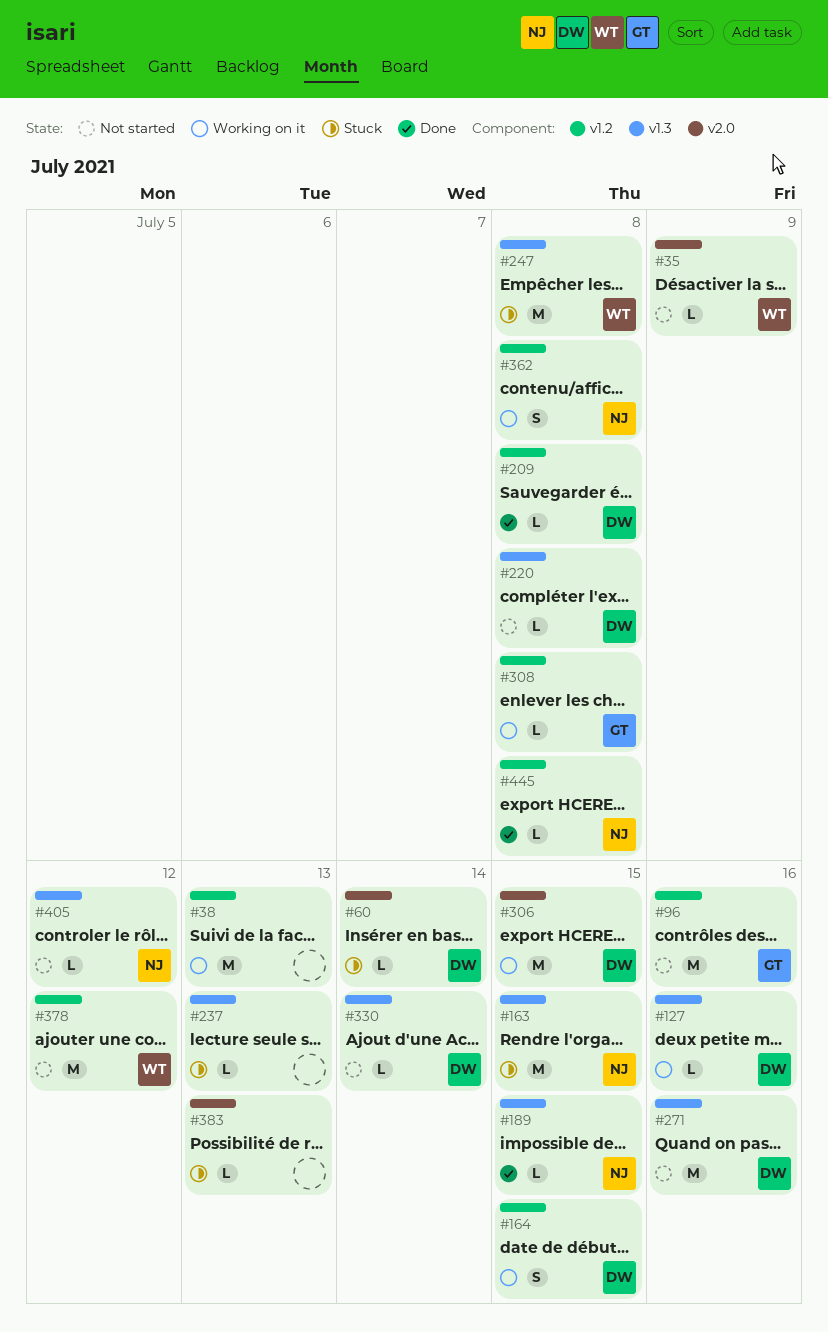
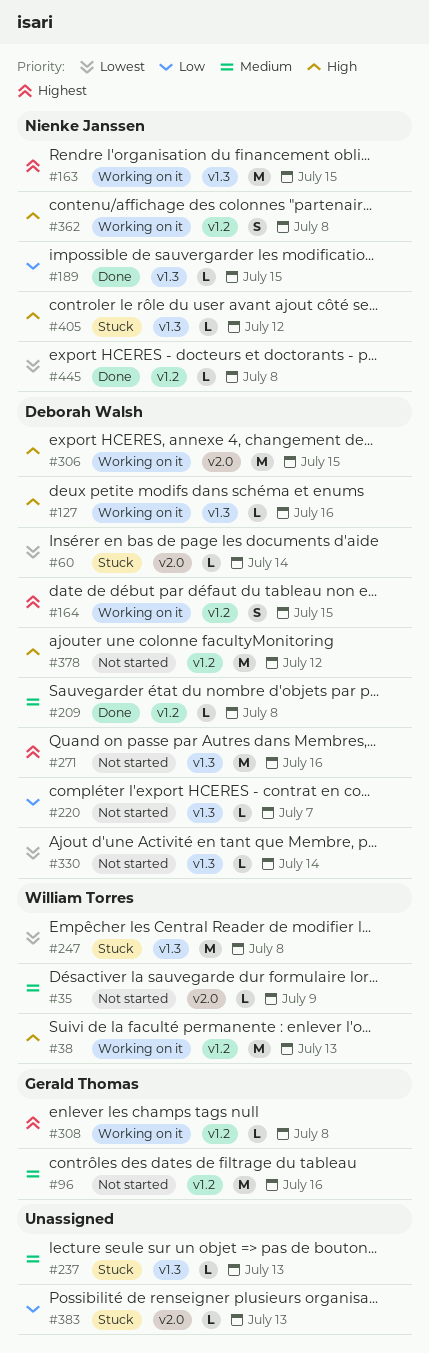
#38, owner: none -> William Torres
#163, status: Stuck -> Working on it
#220, due: Jul 8 -> Jul 7
#378, owner: William Torres -> Deborah Walsh
#405, status: Not started -> Stuck

